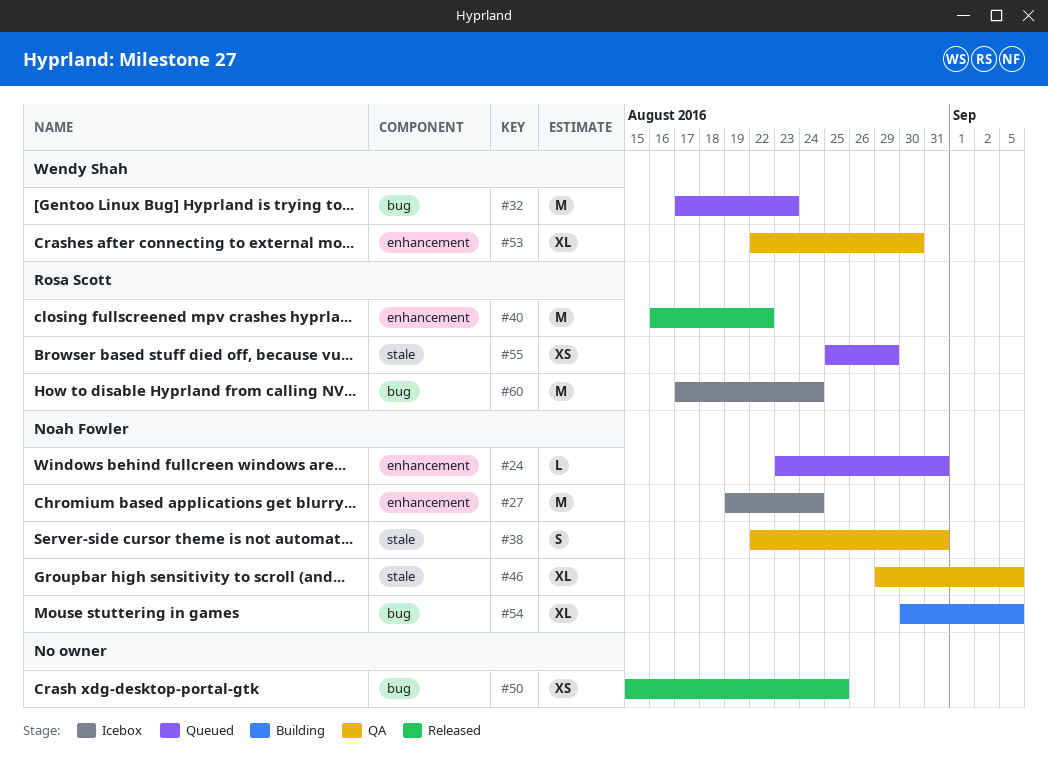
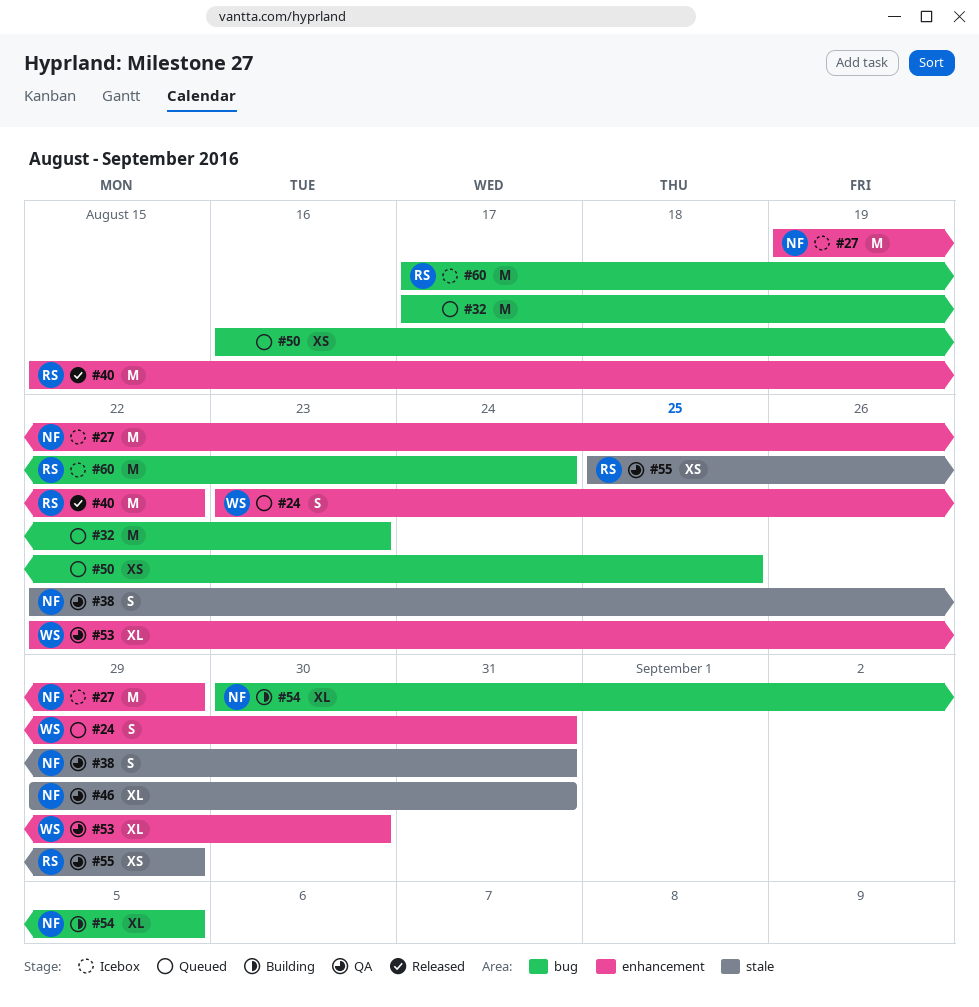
#24, owner: Noah Fowler -> Wendy Shah
#24, estimate: L -> S
#27, due: Aug 24 -> Aug 29
#32, owner: Wendy Shah -> none
#40, start: Aug 16 -> Aug 15
#46, due: Sep 5 -> Aug 31
#50, status: Released -> Queued
#50, start: Aug 15 -> Aug 16
#55, status: Queued -> QA

